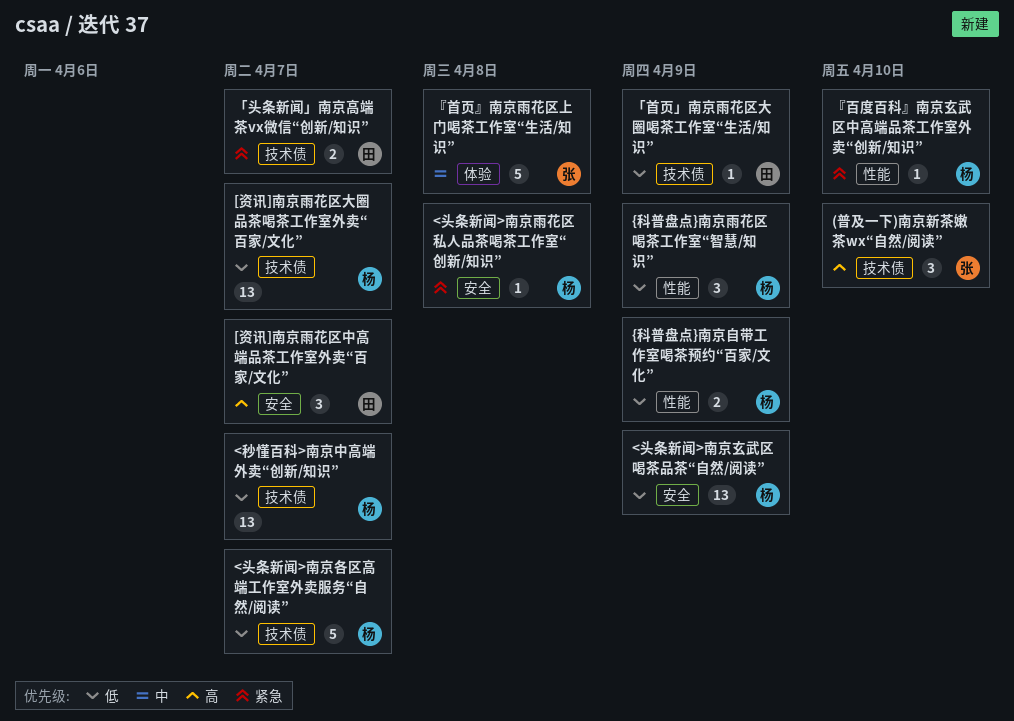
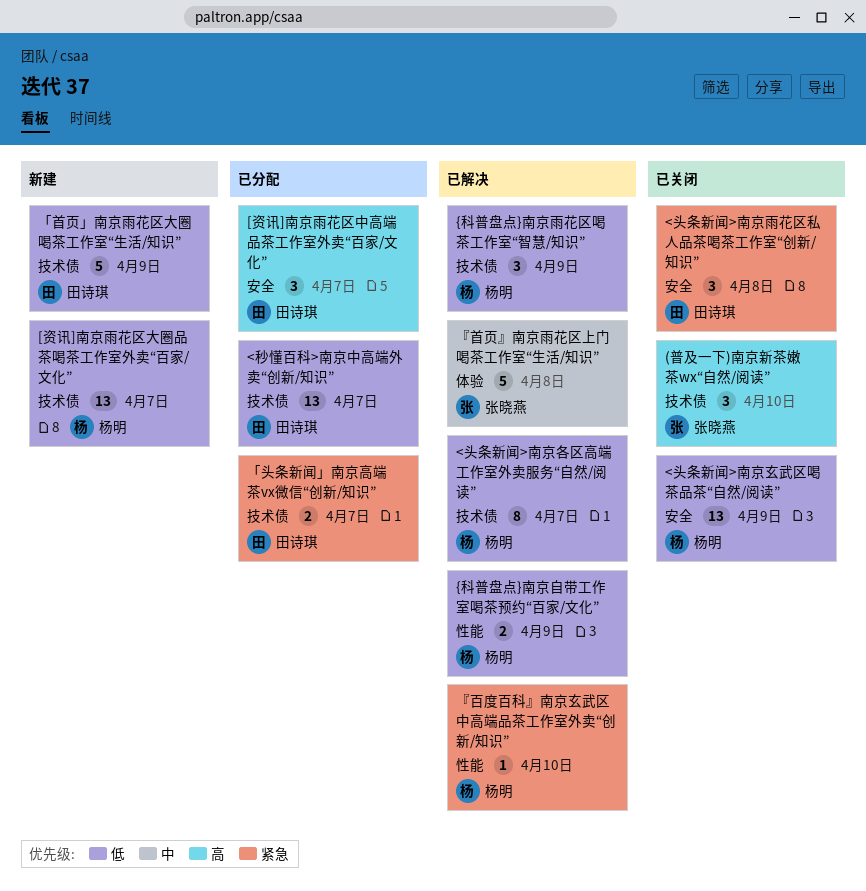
<头条新闻>南京各区高端工作室外卖服务“自然/阅读”, estimate: 5 -> 8
<头条新闻>南京雨花区私人品茶喝茶工作室“创新/知识”, owner: 杨明 -> 田诗琪
<头条新闻>南京雨花区私人品茶喝茶工作室“创新/知识”, estimate: 1 -> 3
<秒懂百科>南京中高端外卖“创新/知识”, owner: 杨明 -> 田诗琪
{科普盘点}南京雨花区喝茶工作室“智慧/知识”, label: 性能 -> 技术债
「首页」南京雨花区大圈喝茶工作室“生活/知识”, estimate: 1 -> 5

